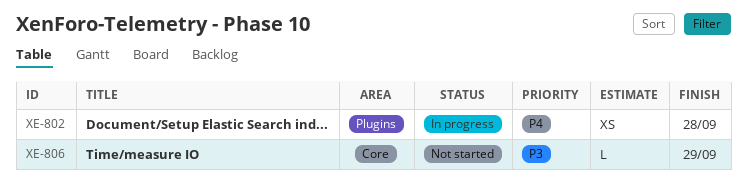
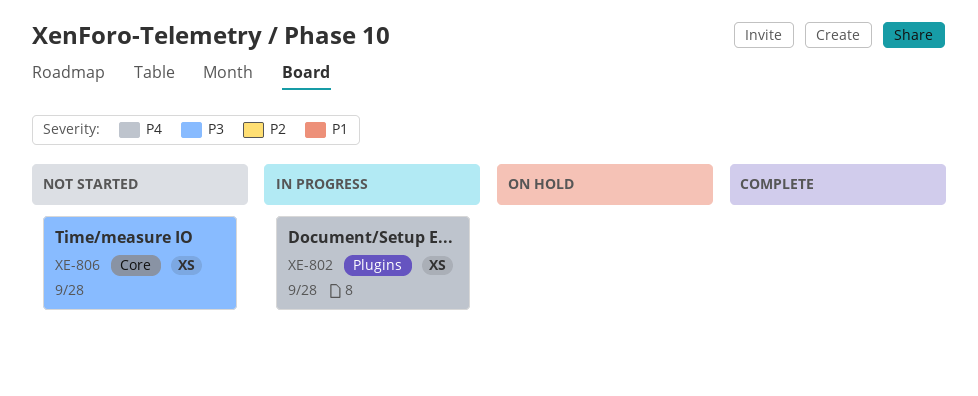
XE-806, estimate: L -> XS
XE-806, due: Sep 29 -> Sep 28

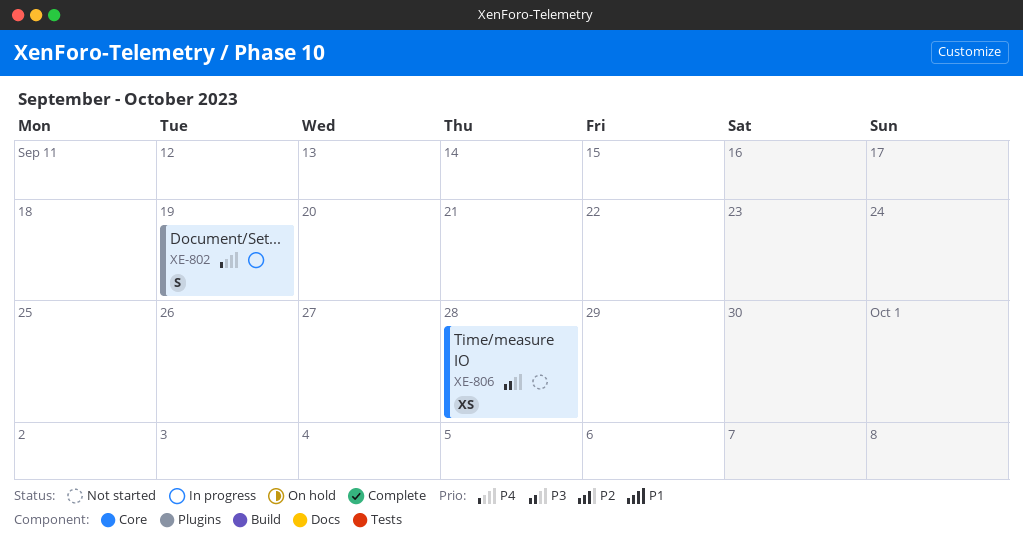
XE-802, estimate: XS -> S
XE-802, due: Sep 28 -> Sep 19

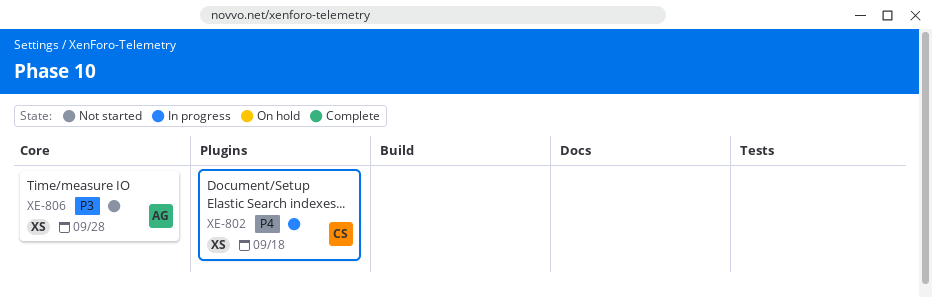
XE-802, estimate: S -> XS
XE-802, due: Sep 19 -> Sep 18

